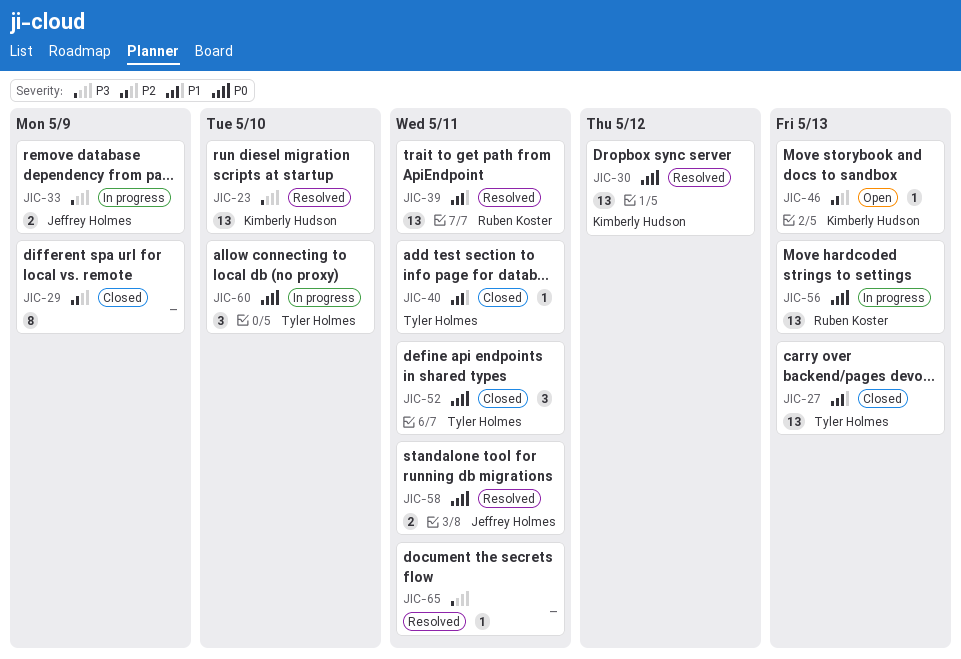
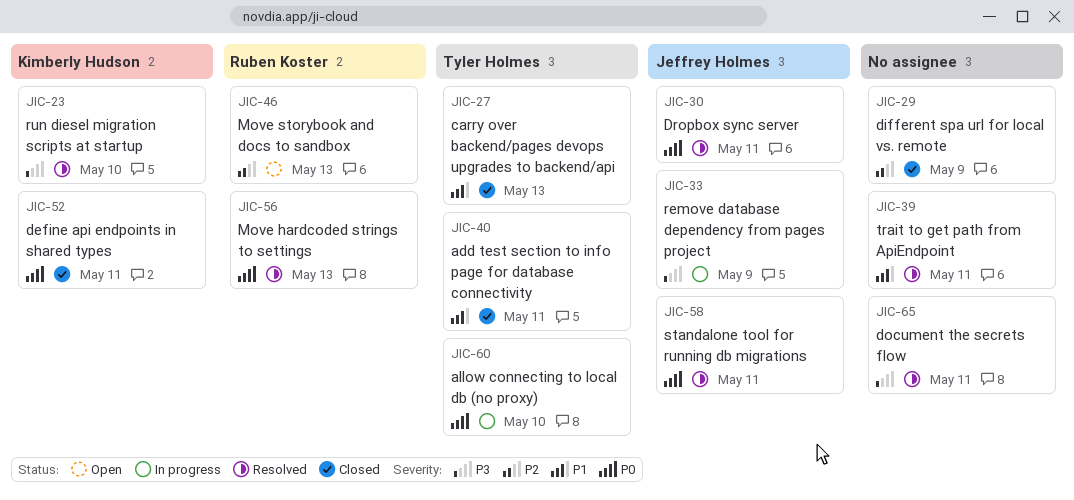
JIC-30, owner: Kimberly Hudson -> Jeffrey Holmes
JIC-30, due: May 12 -> May 11
JIC-39, owner: Ruben Koster -> none
JIC-46, owner: Kimberly Hudson -> Ruben Koster
JIC-52, owner: Tyler Holmes -> Kimberly Hudson
JIC-56, status: In progress -> Resolved

